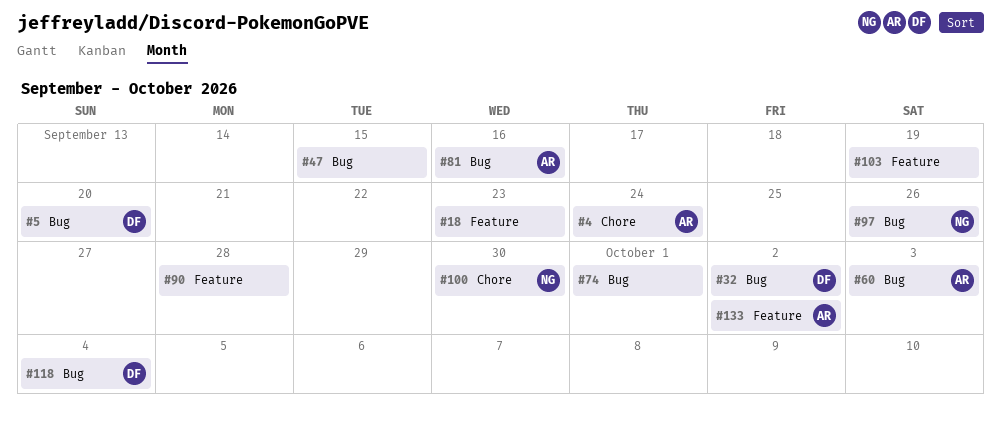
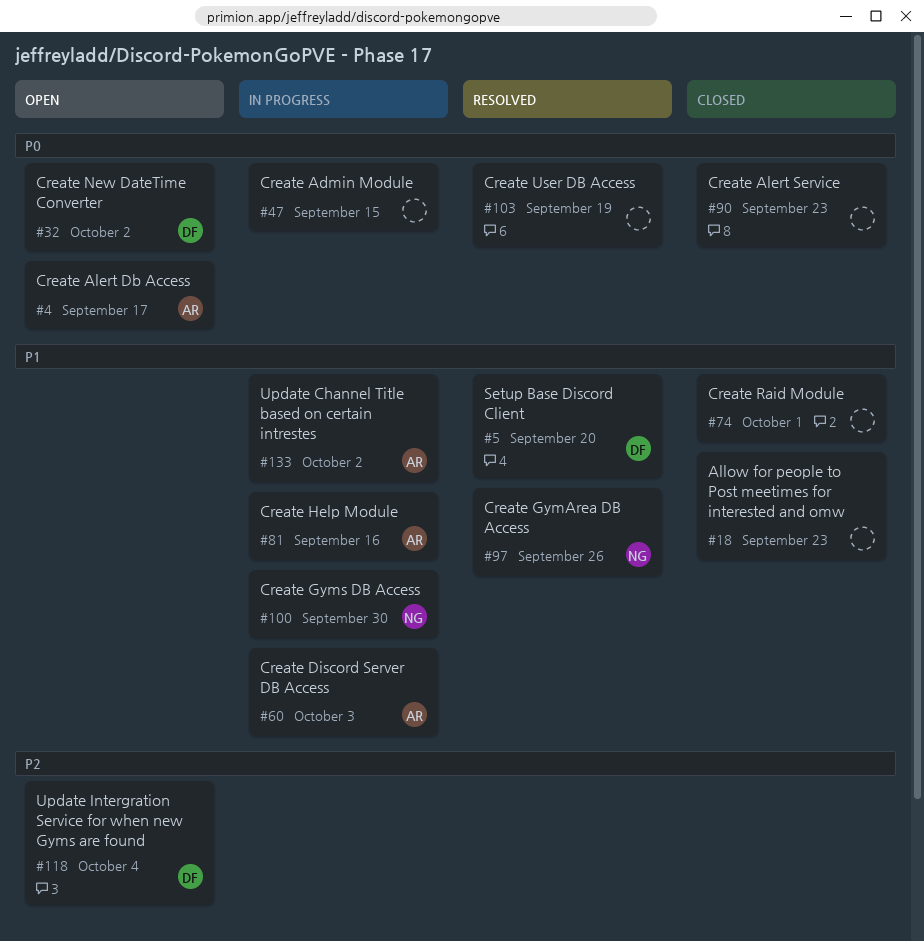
#4, due: Sep 24 -> Sep 17
#90, due: Sep 28 -> Sep 23

